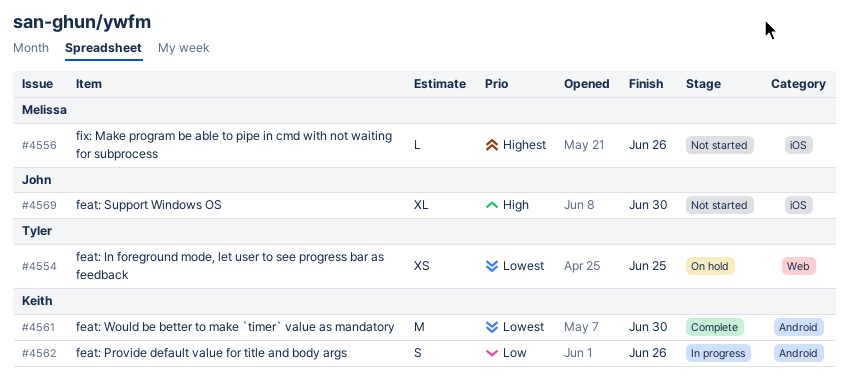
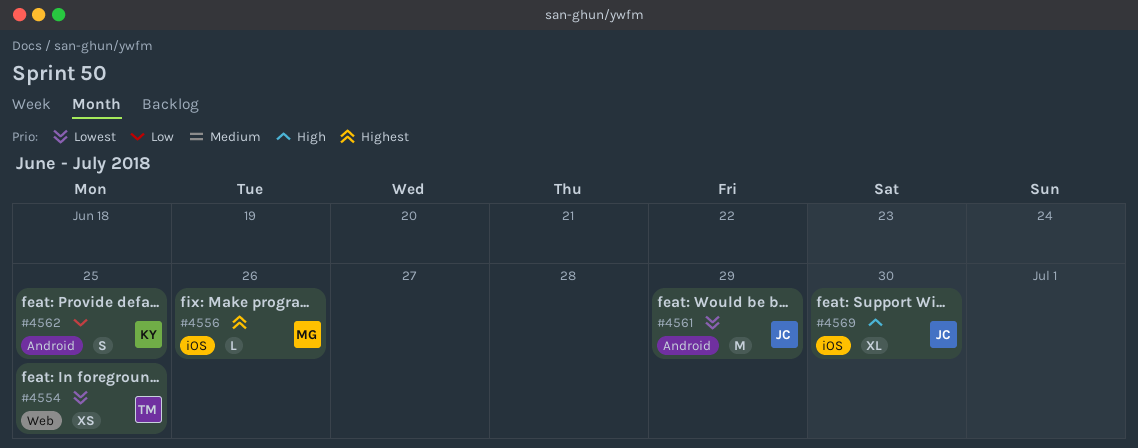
#4561, owner: Keith -> John
#4561, due: Jun 30 -> Jun 29
#4562, due: Jun 26 -> Jun 25

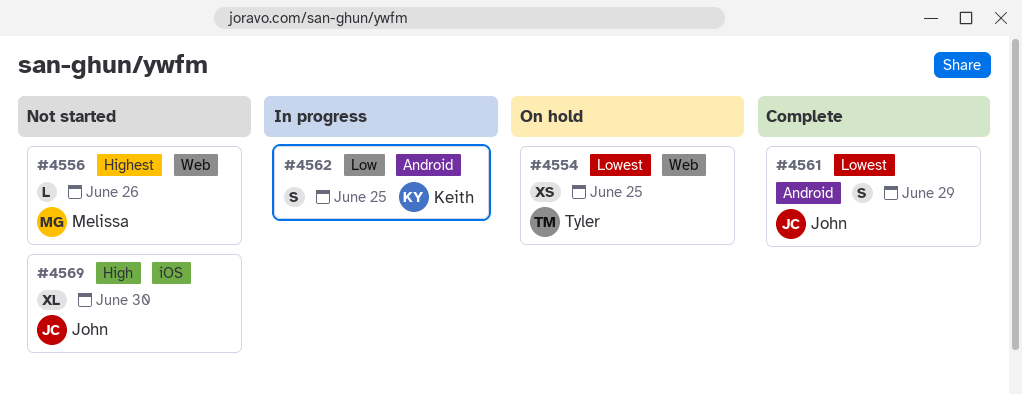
#4556, label: iOS -> Web
#4561, estimate: M -> S

